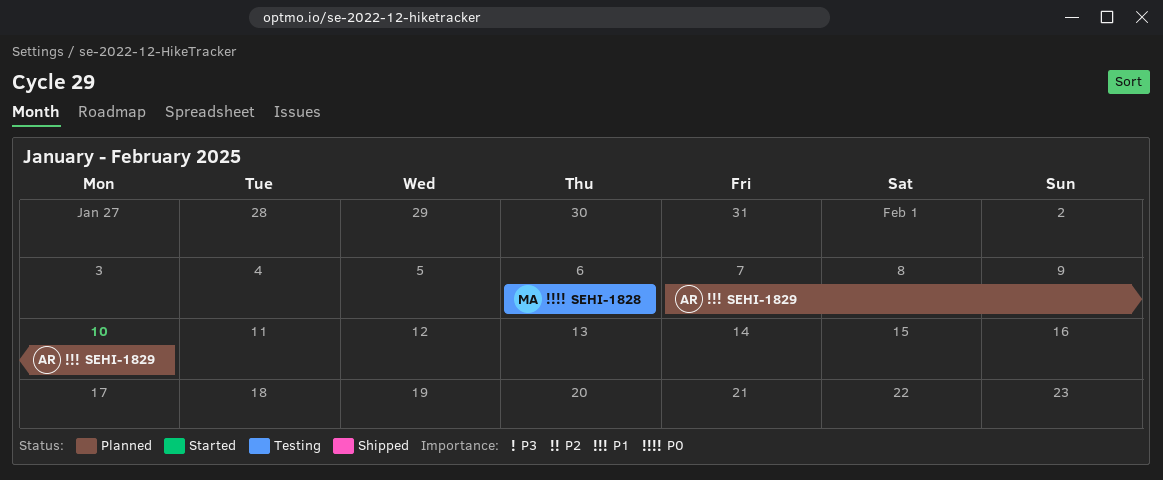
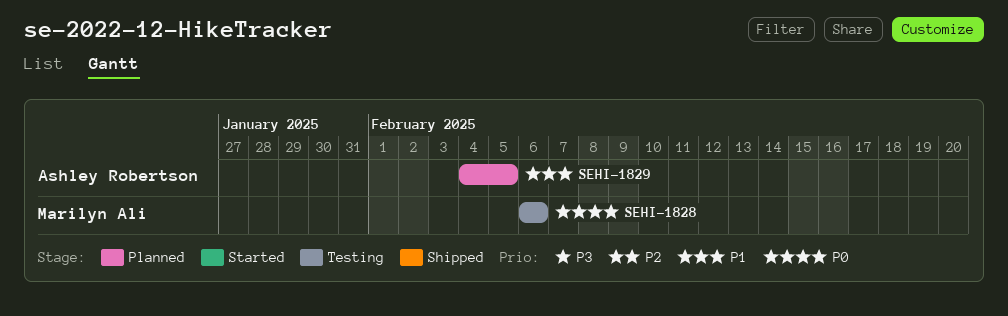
SEHI-1829, start: Feb 7 -> Feb 4
SEHI-1829, due: Feb 10 -> Feb 5

